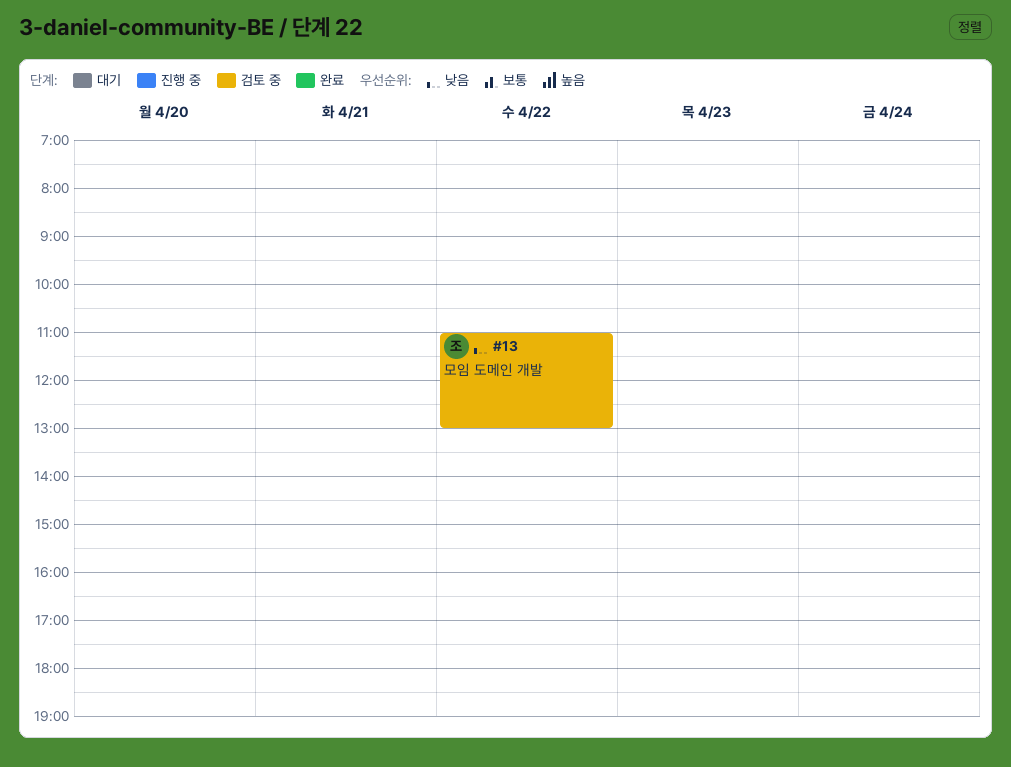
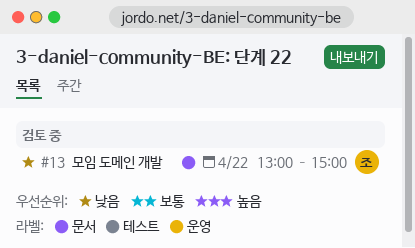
#13, begins: 11:00 -> 13:00
#13, ends: 13:00 -> 15:00

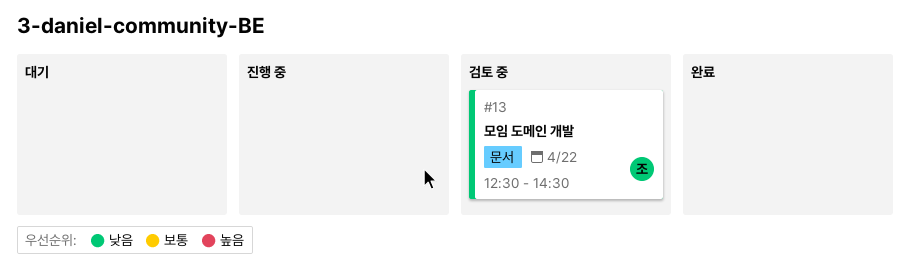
#13, begins: 13:00 -> 12:30
#13, ends: 15:00 -> 14:30

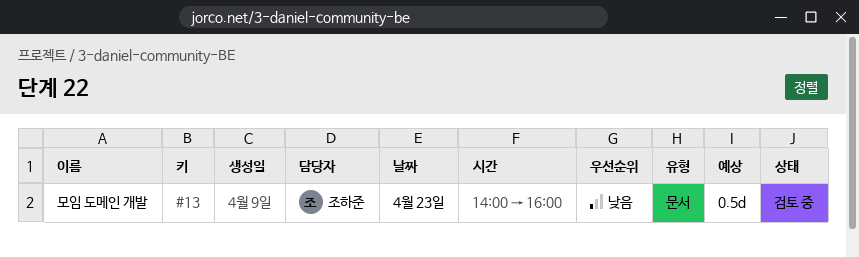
#13, day: Apr 22 -> Apr 23
#13, begins: 12:30 -> 14:00
#13, ends: 14:30 -> 16:00

